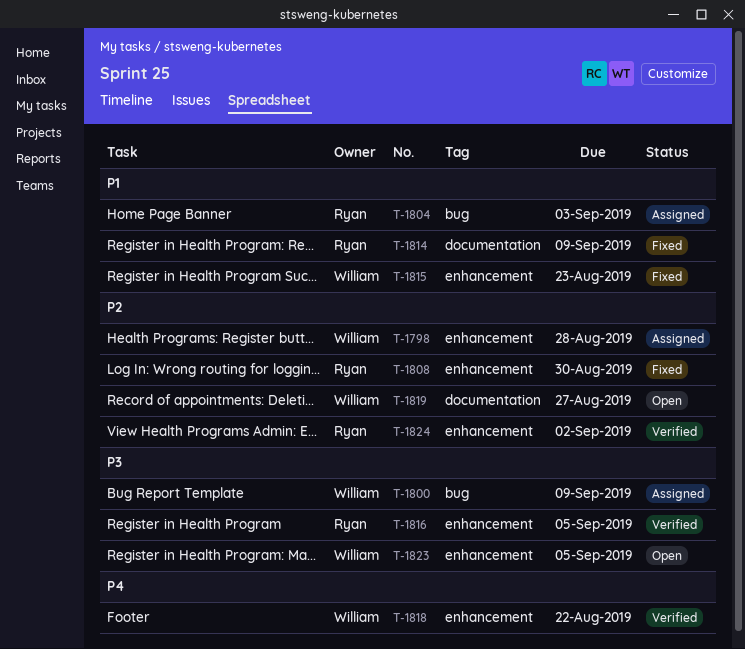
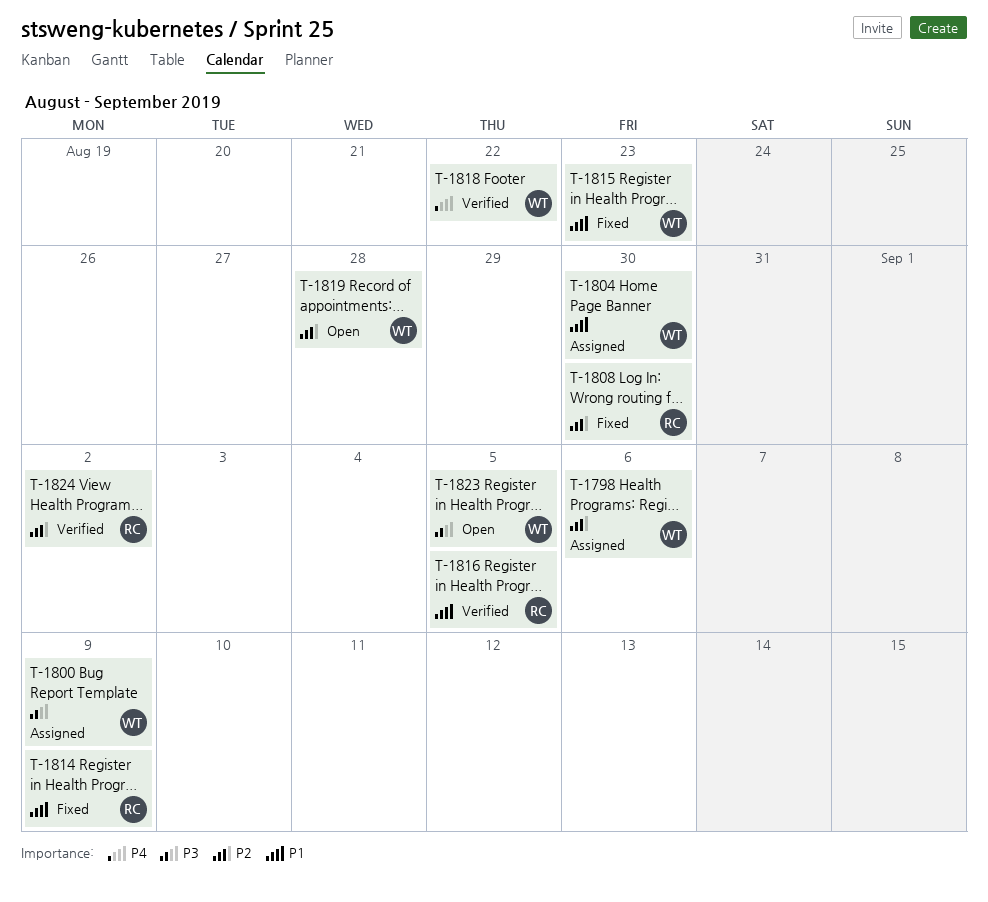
T-1798, due: Aug 28 -> Sep 6
T-1804, owner: Ryan -> William
T-1804, due: Sep 3 -> Aug 30
T-1816, priority: P3 -> P1
T-1819, due: Aug 27 -> Aug 28

